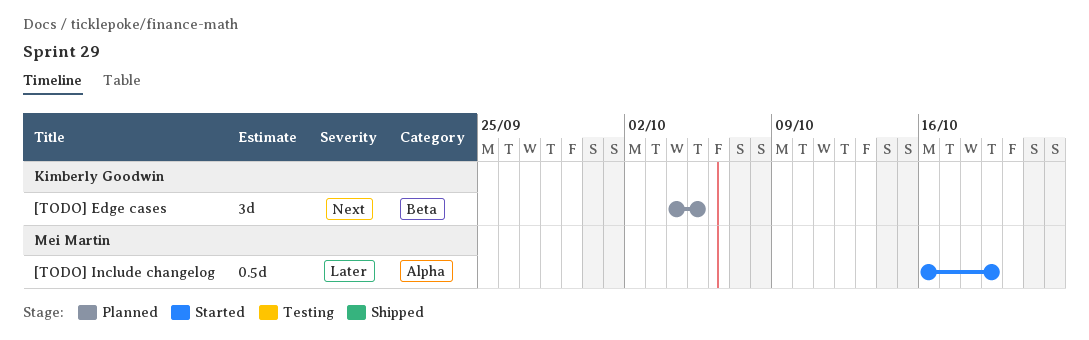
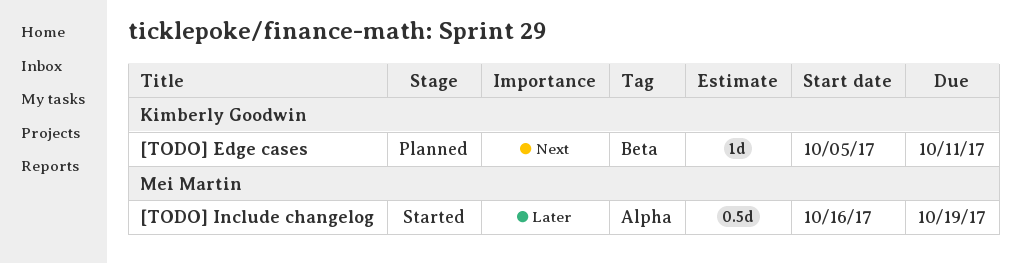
[TODO] Edge cases, estimate: 3d -> 1d
[TODO] Edge cases, start: Oct 4 -> Oct 5
[TODO] Edge cases, due: Oct 5 -> Oct 11

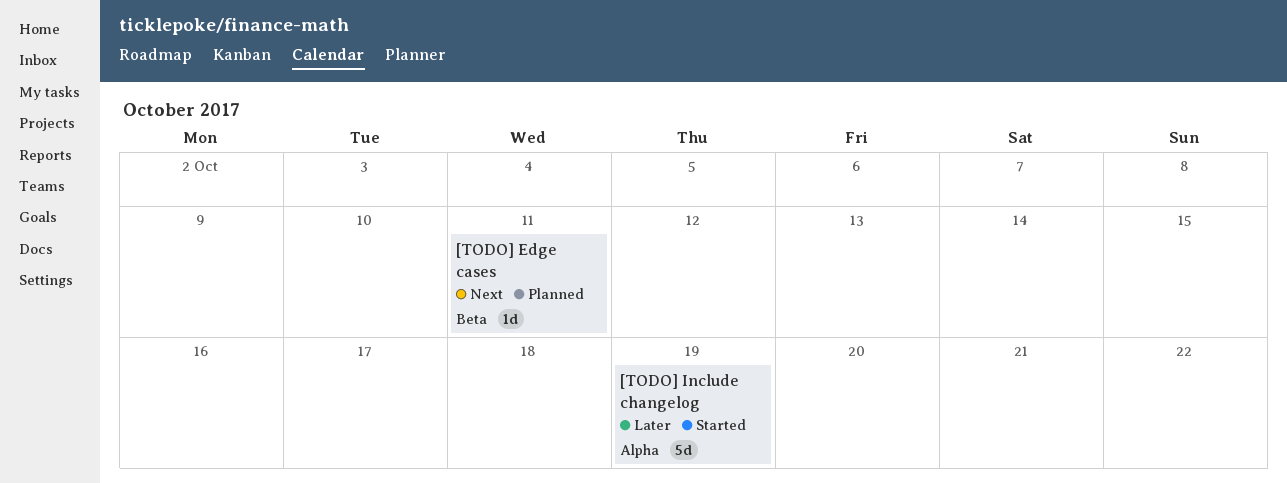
[TODO] Include changelog, estimate: 0.5d -> 5d

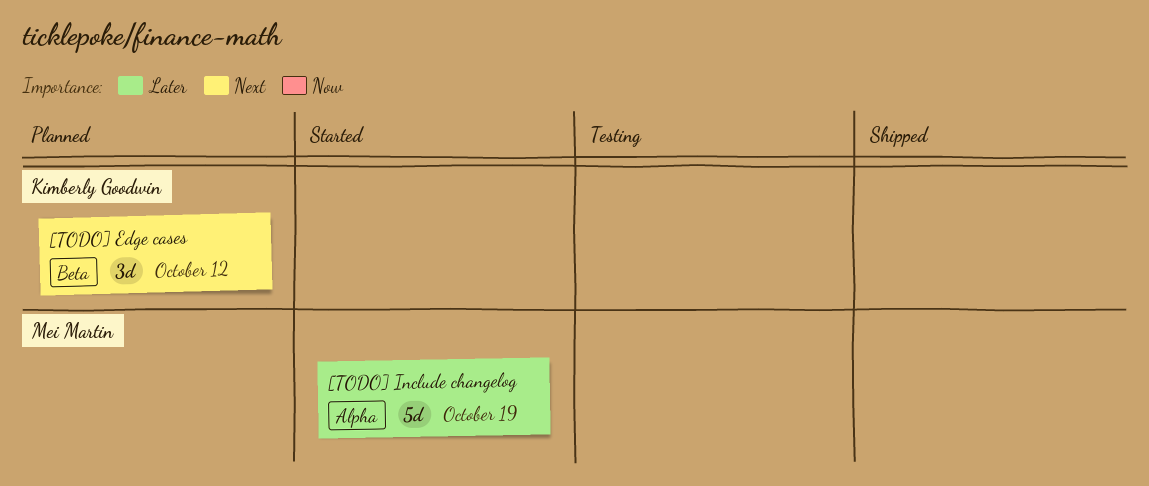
[TODO] Edge cases, estimate: 1d -> 3d
[TODO] Edge cases, due: Oct 11 -> Oct 12

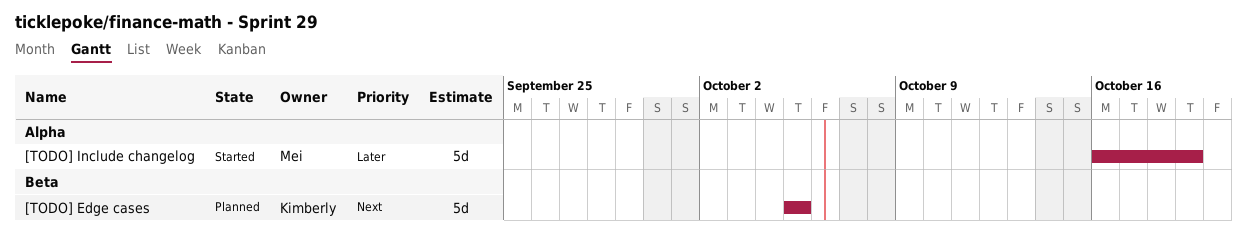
[TODO] Edge cases, estimate: 3d -> 5d
[TODO] Edge cases, due: Oct 12 -> Oct 5

